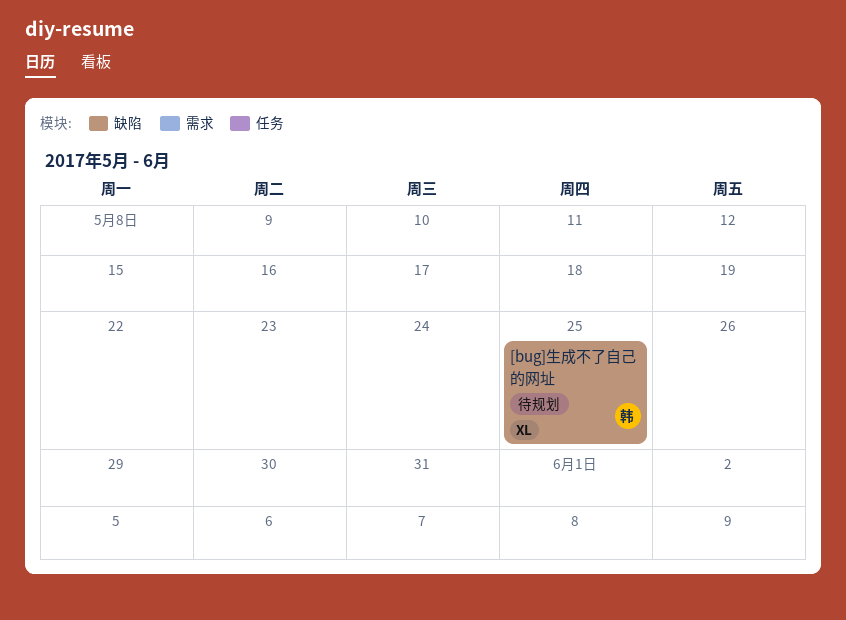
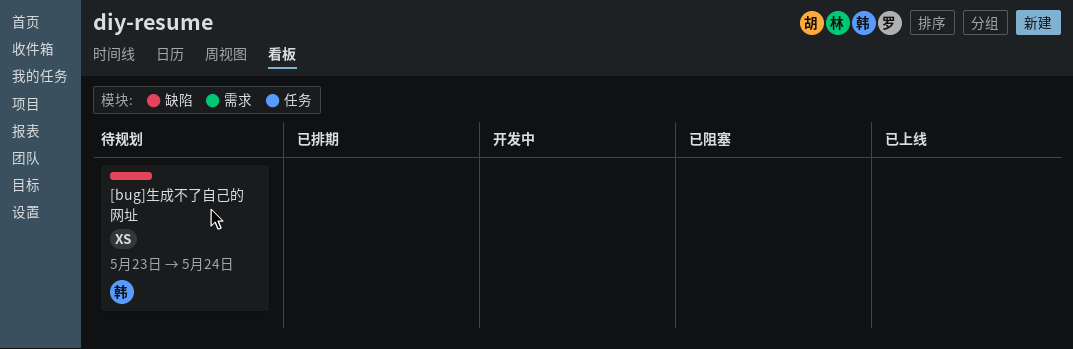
[bug]生成不了自己的网址, estimate: XL -> XS
[bug]生成不了自己的网址, due: May 25 -> May 24

